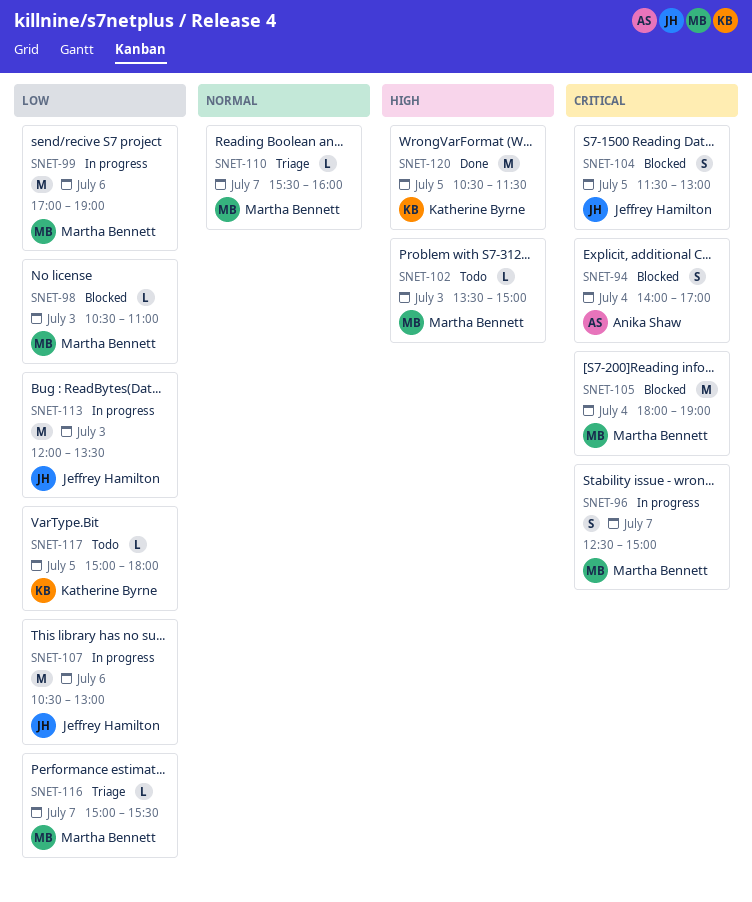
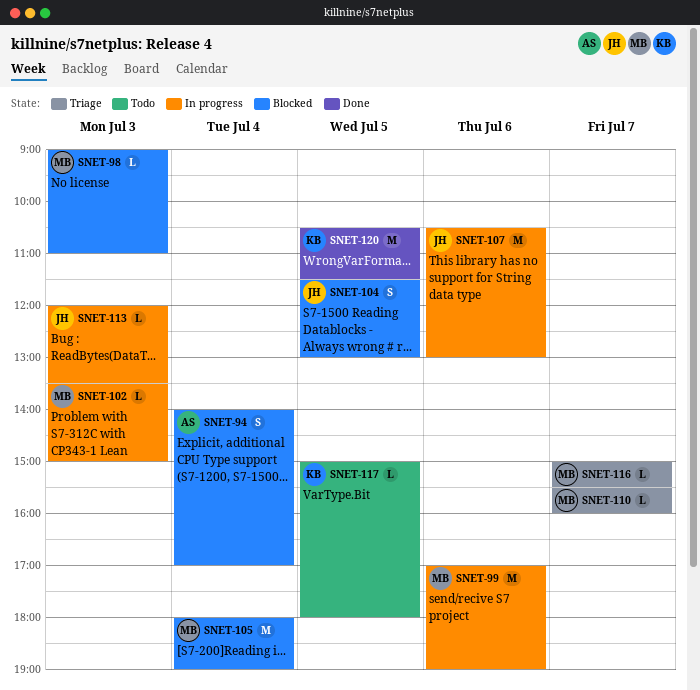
SNET-96: present -> none
SNET-98, begins: 10:30 -> 09:00
SNET-102, status: Todo -> In progress
SNET-113, estimate: M -> L

